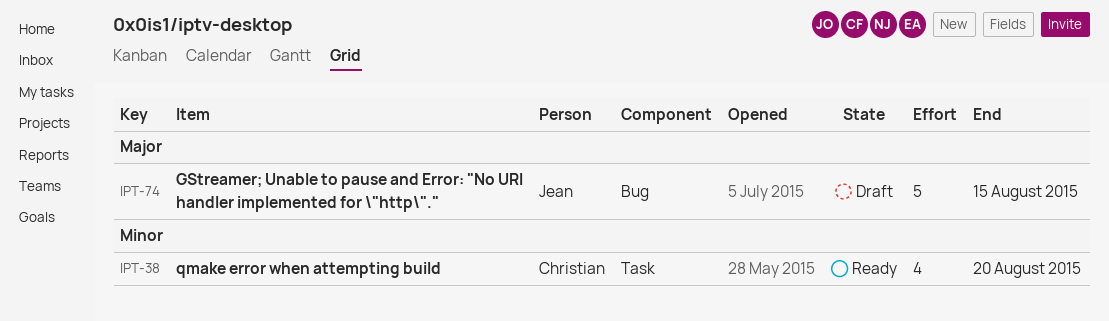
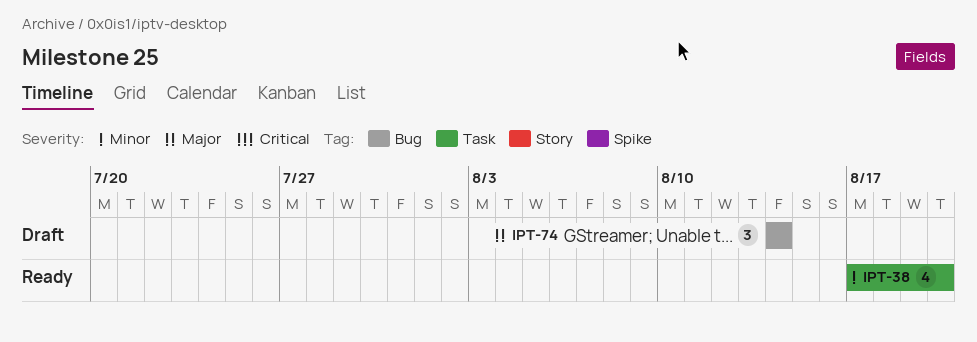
IPT-74, estimate: 5 -> 3
IPT-74, due: Aug 15 -> Aug 14

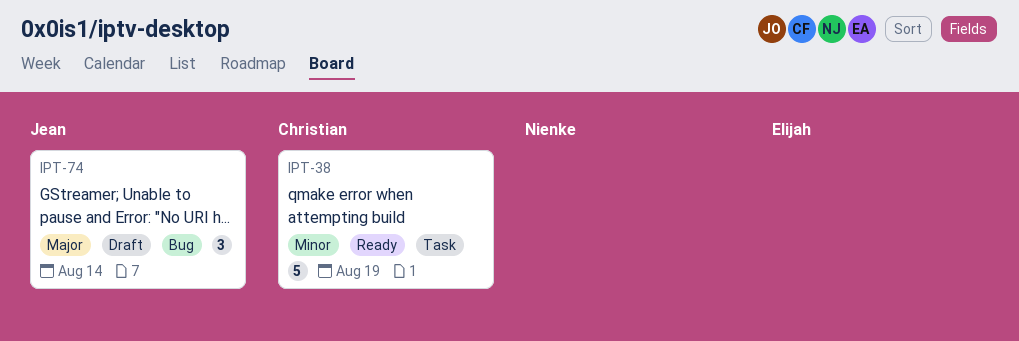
IPT-38, estimate: 4 -> 5
IPT-38, due: Aug 20 -> Aug 19

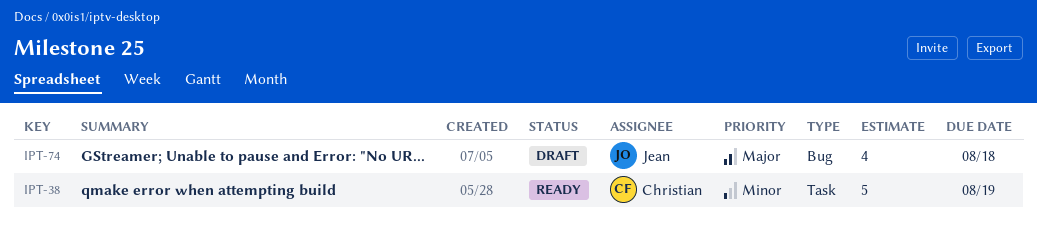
IPT-74, estimate: 3 -> 4
IPT-74, due: Aug 14 -> Aug 18

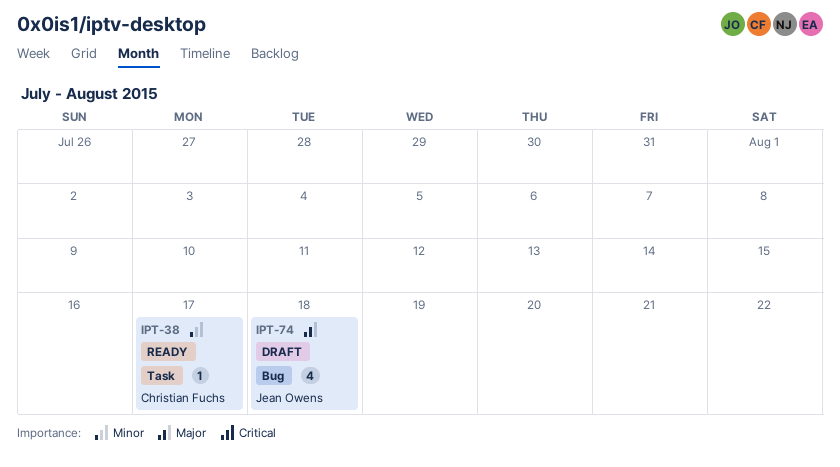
IPT-38, estimate: 5 -> 1
IPT-38, due: Aug 19 -> Aug 17

